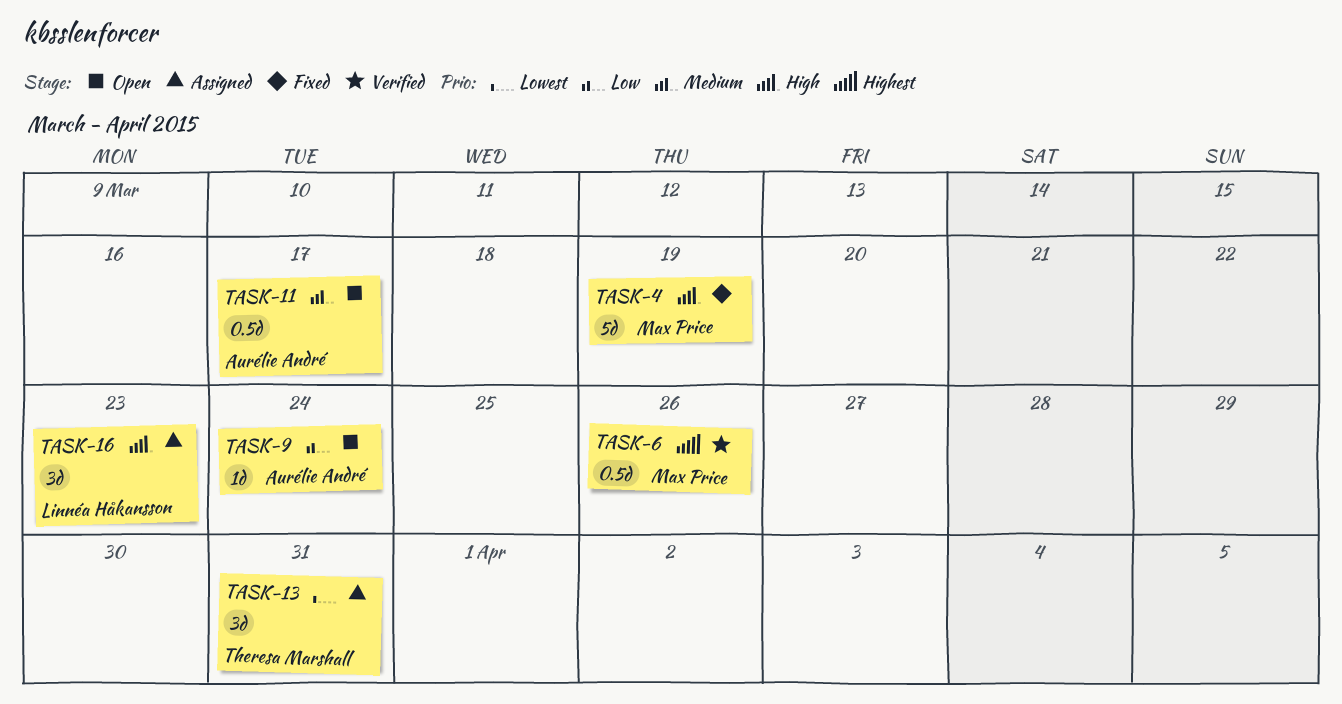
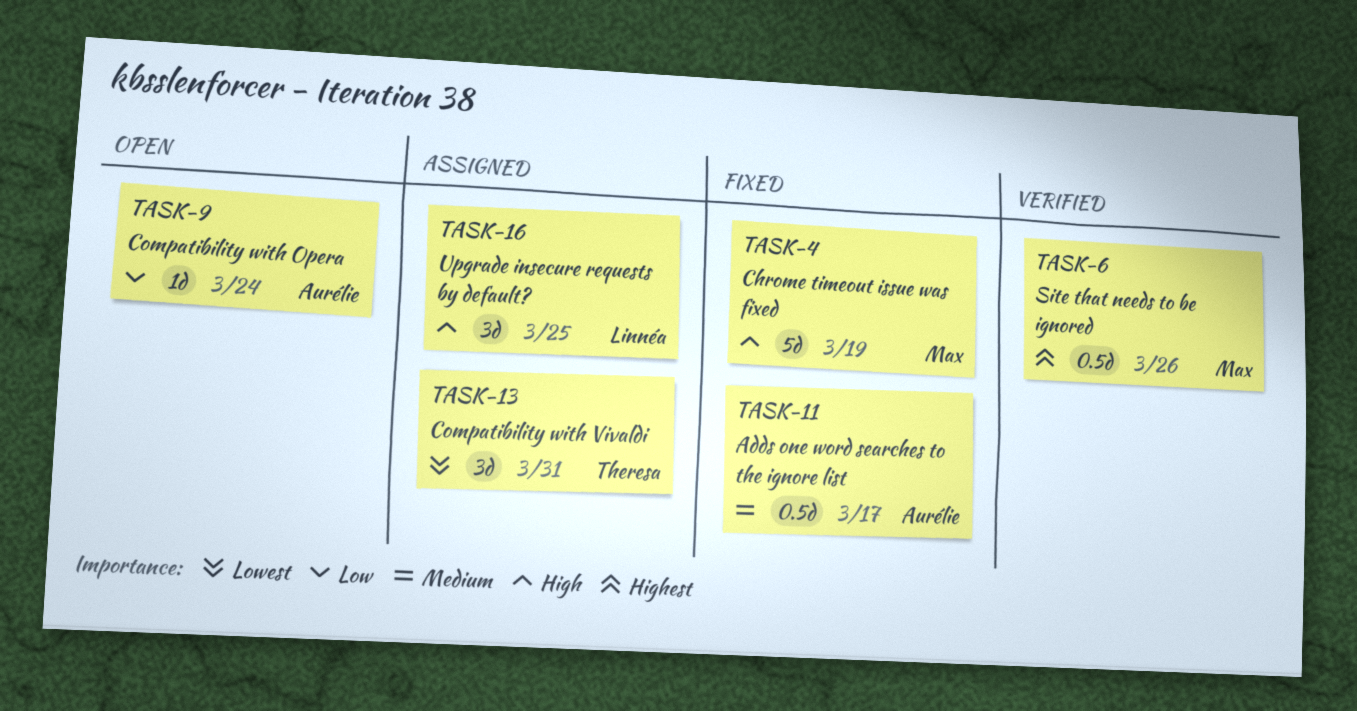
TASK-11, status: Open -> Fixed
TASK-16, due: Mar 23 -> Mar 25

